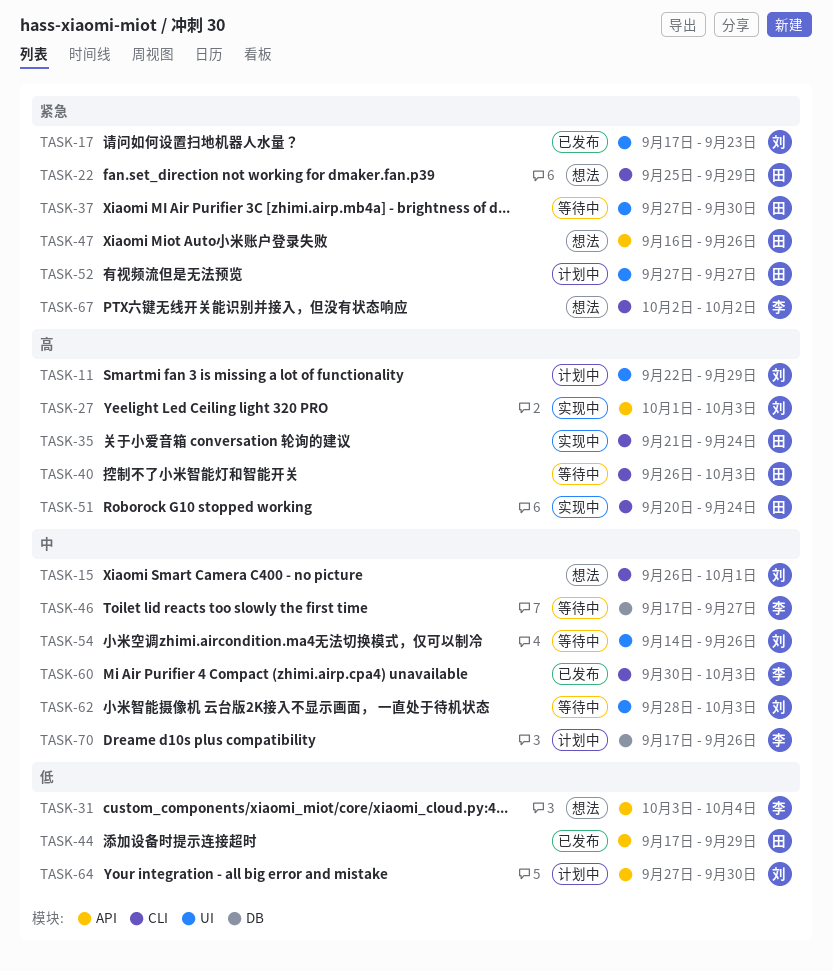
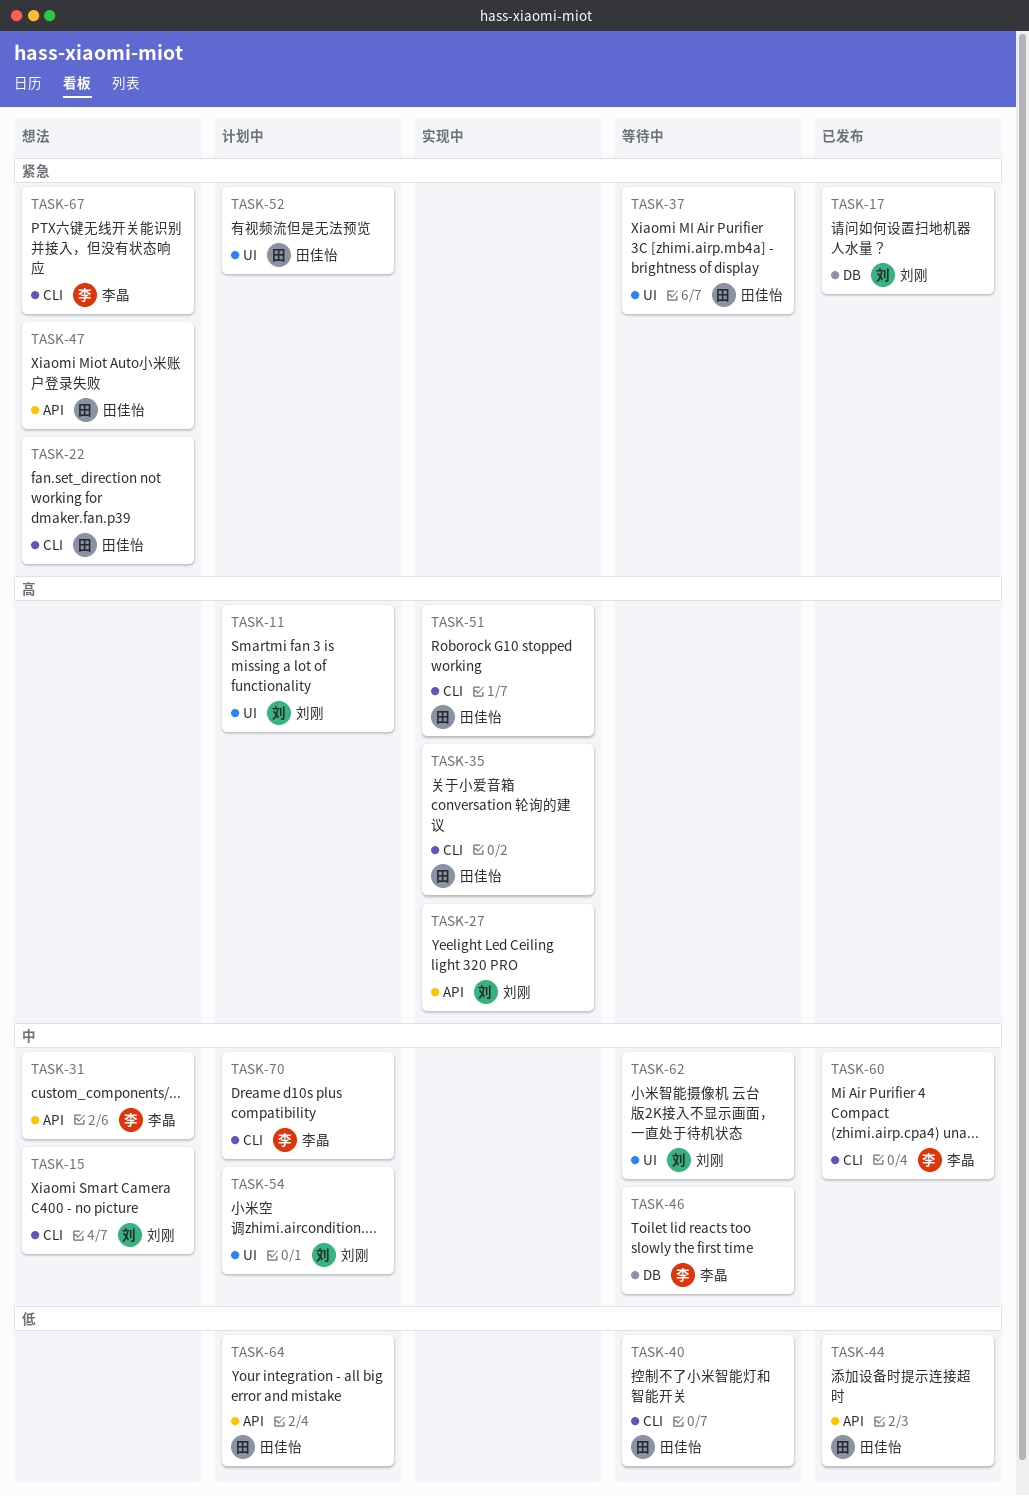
TASK-17, label: UI -> DB
TASK-31, priority: 低 -> 中
TASK-40, priority: 高 -> 低
TASK-54, status: 等待中 -> 计划中
TASK-64, owner: 刘刚 -> 田佳怡
TASK-70, label: DB -> CLI

